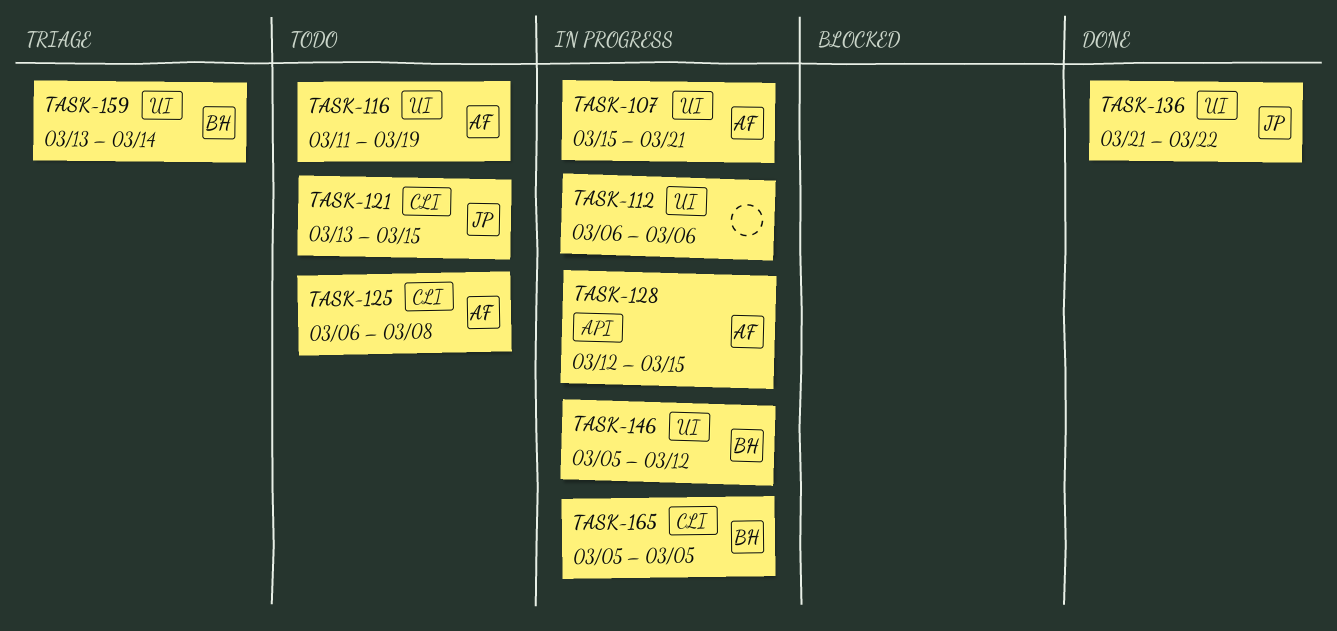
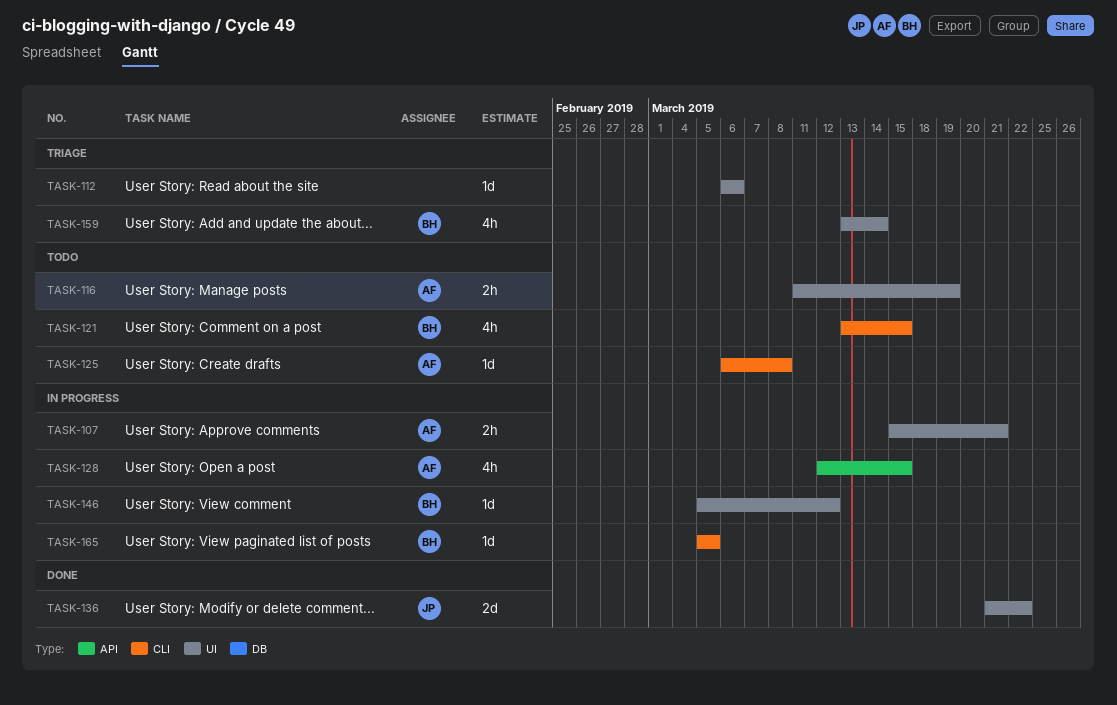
TASK-112, status: In progress -> Triage
TASK-121, owner: JP -> BH

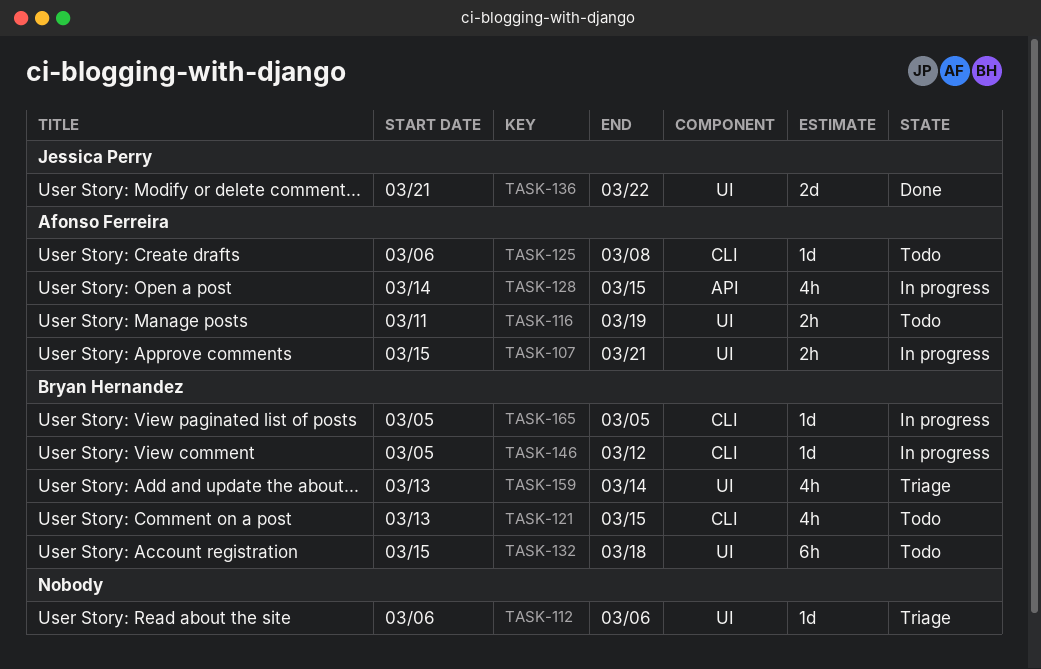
TASK-128, start: Mar 12 -> Mar 14
TASK-132: none -> present
TASK-146, label: UI -> CLI

